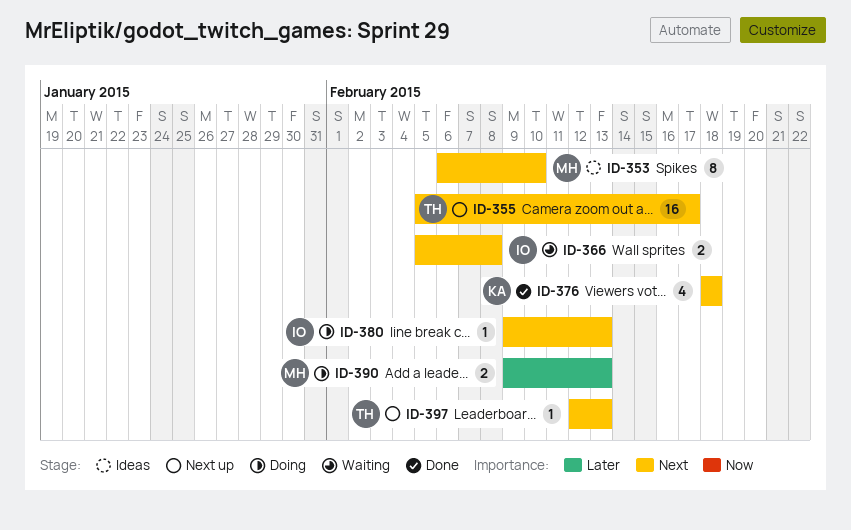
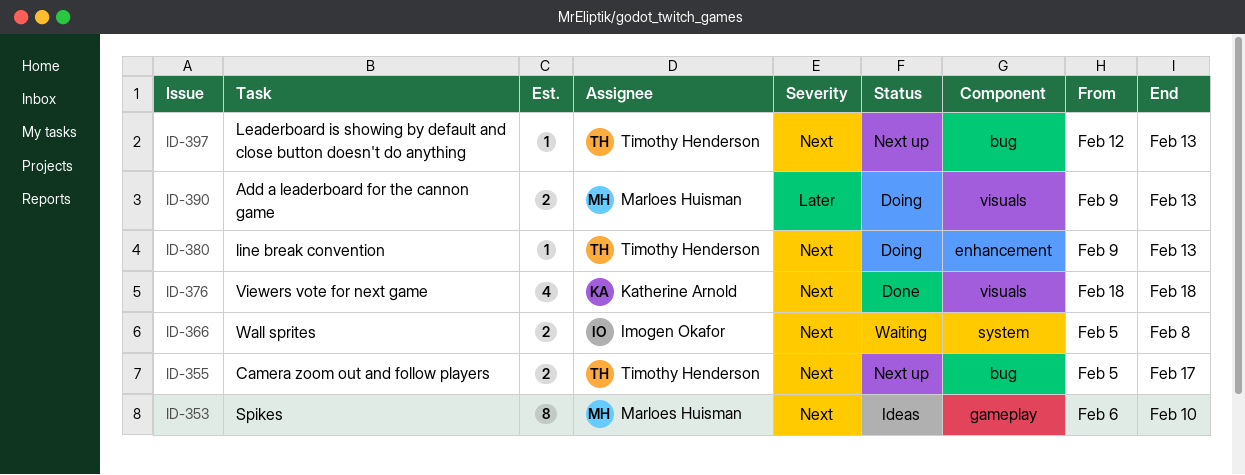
ID-355, estimate: 16 -> 2
ID-380, owner: Imogen Okafor -> Timothy Henderson

